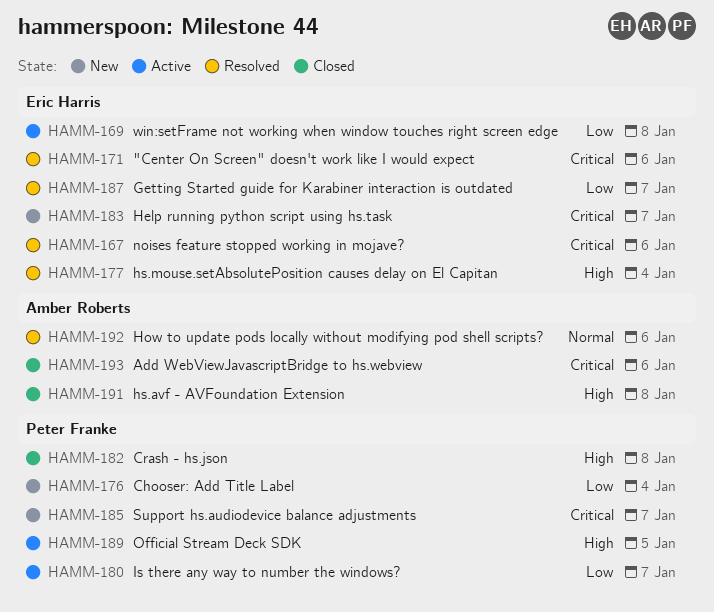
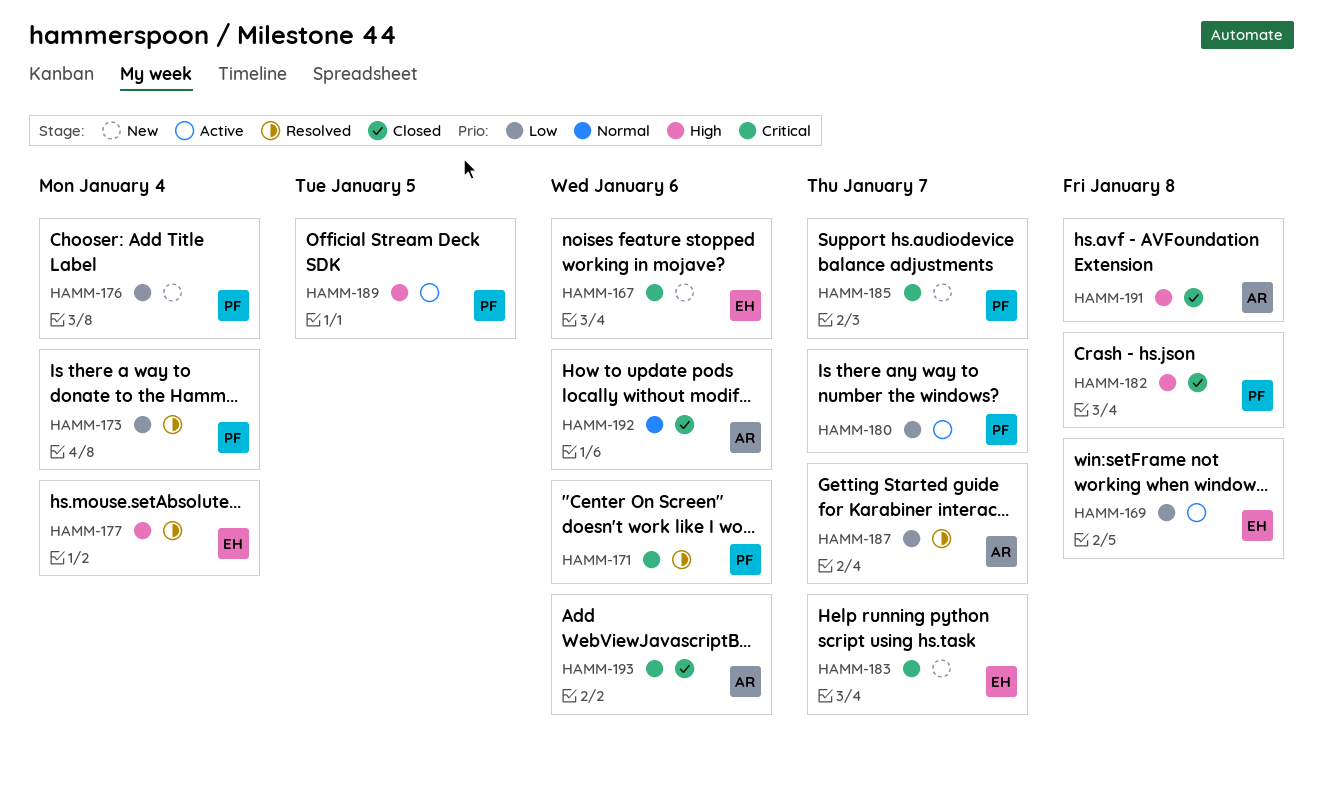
HAMM-167, status: Resolved -> New
HAMM-171, owner: Eric Harris -> Peter Franke
HAMM-173: none -> present
HAMM-187, owner: Eric Harris -> Amber Roberts
HAMM-192, status: Resolved -> Closed

